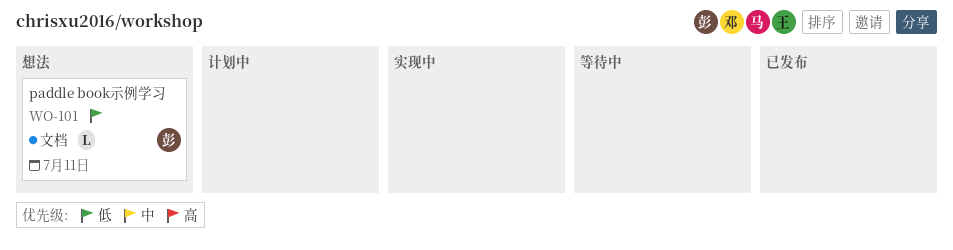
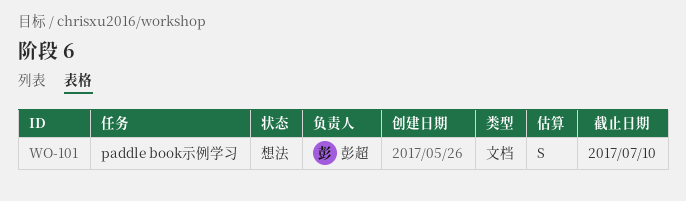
WO-101, estimate: L -> S
WO-101, due: Jul 11 -> Jul 10

